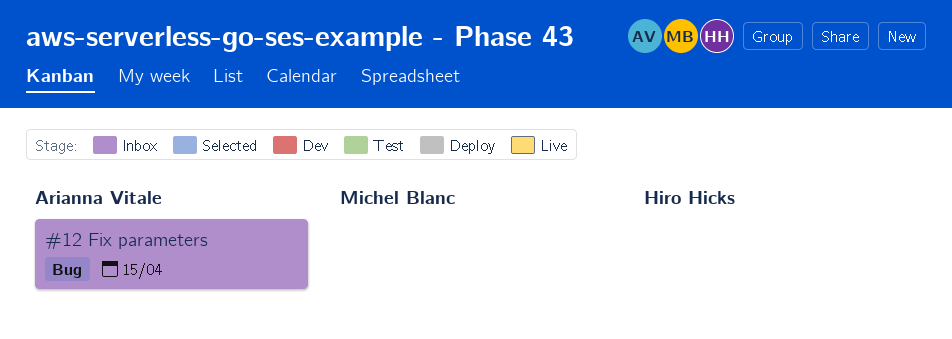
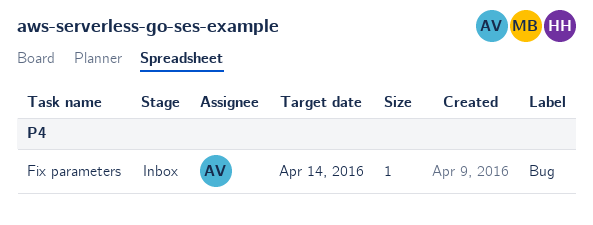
Fix parameters, due: Apr 15 -> Apr 14

